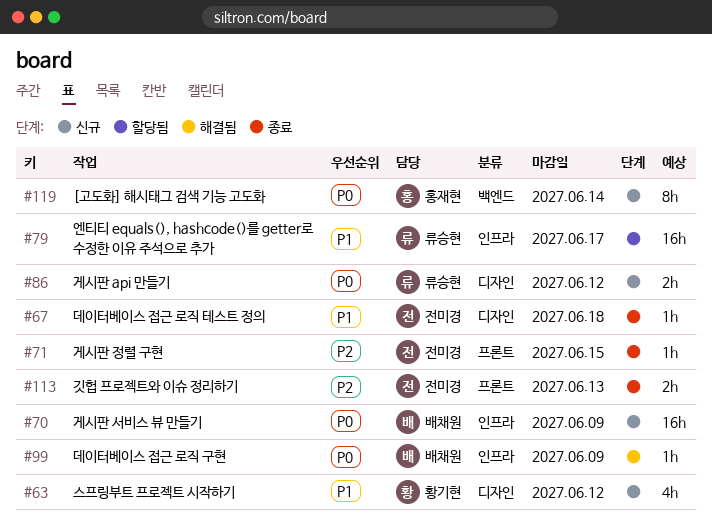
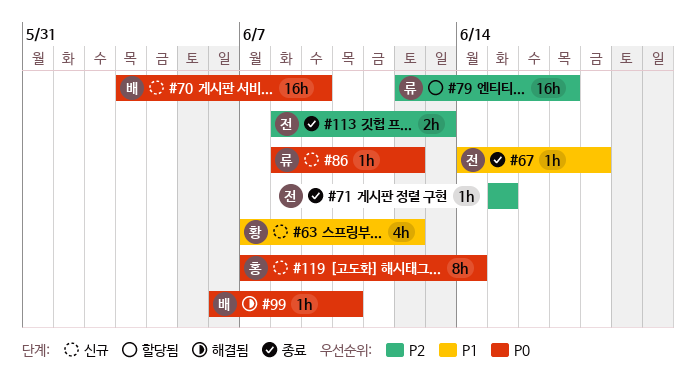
#79, priority: P1 -> P2
#86, estimate: 2h -> 1h
#99, due: Jun 9 -> Jun 10

